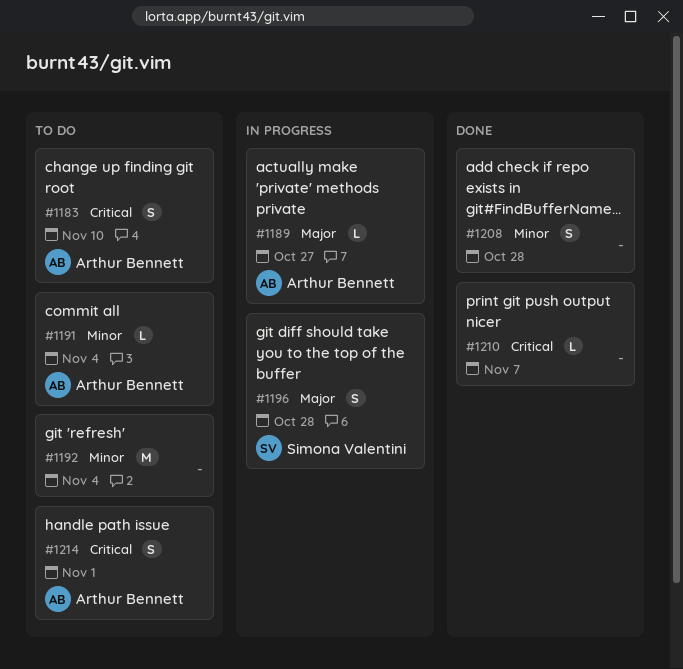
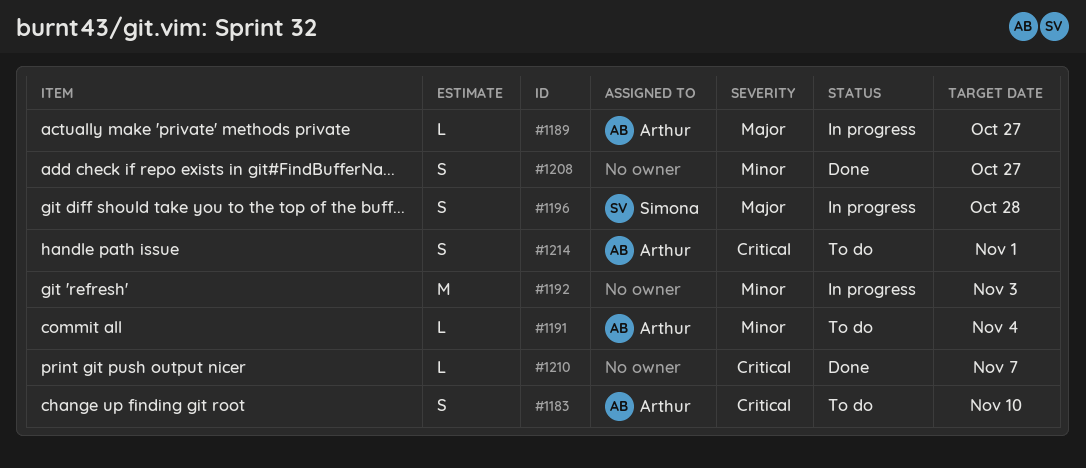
#1192, status: To do -> In progress
#1192, due: Nov 4 -> Nov 3
#1208, due: Oct 28 -> Oct 27

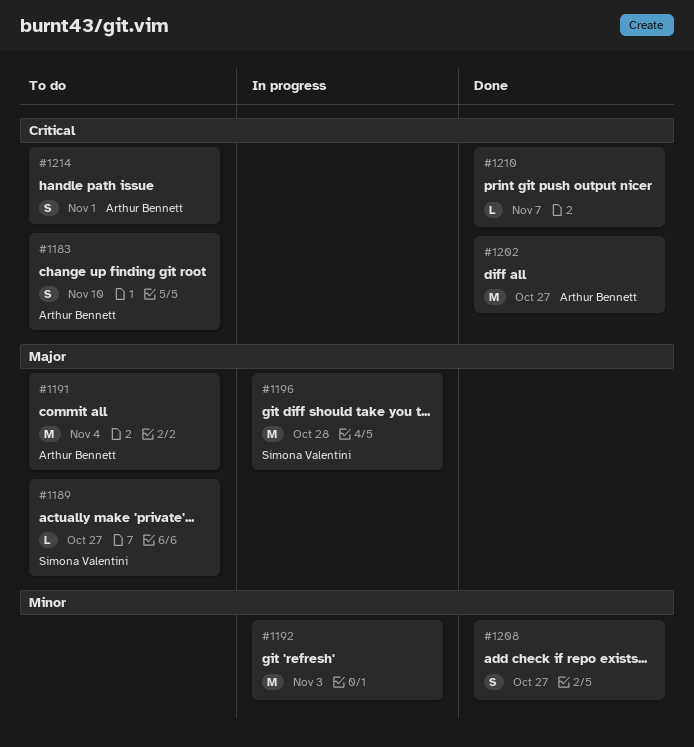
#1189, status: In progress -> To do
#1189, owner: Arthur Bennett -> Simona Valentini
#1191, priority: Minor -> Major
#1191, estimate: L -> M
#1196, estimate: S -> M
#1202: none -> present

